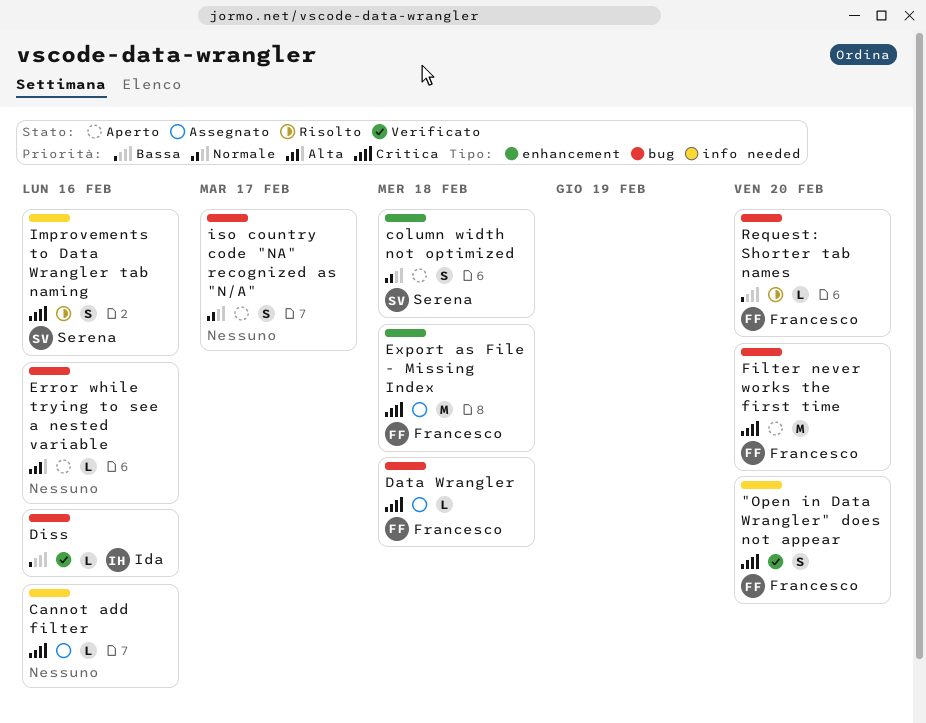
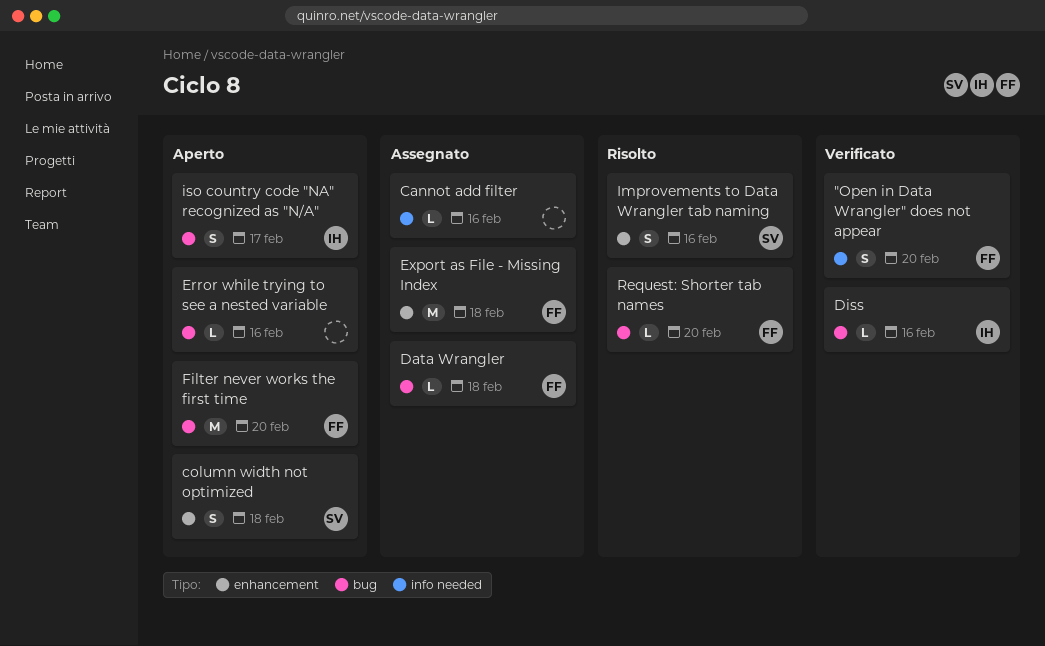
Improvements to Data Wrangler tab naming, label: info needed -> enhancement
iso country code "NA" recognized as "N/A", owner: none -> Ida

